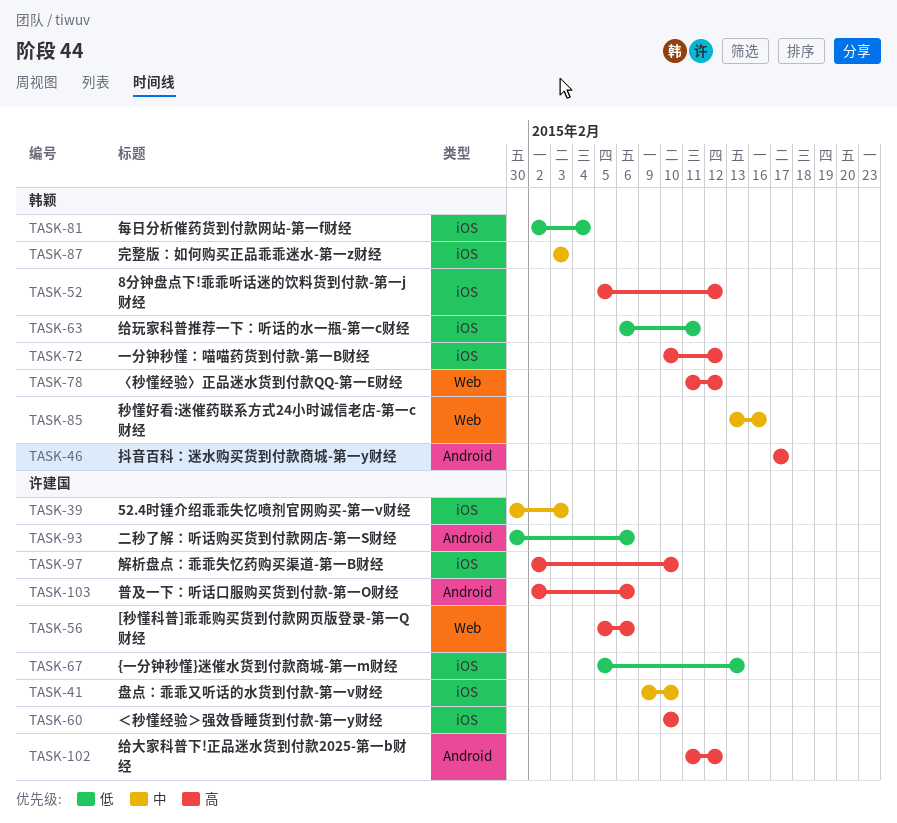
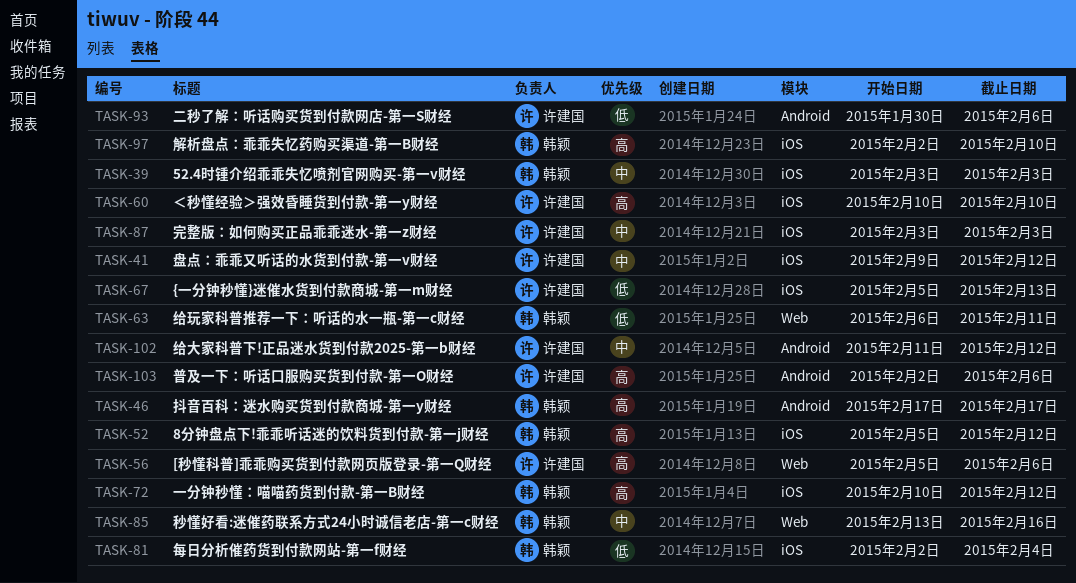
TASK-39, owner: 许建国 -> 韩颖
TASK-39, start: Jan 30 -> Feb 3
TASK-41, due: Feb 10 -> Feb 12
TASK-63, label: iOS -> Web
TASK-78: present -> none
TASK-87, owner: 韩颖 -> 许建国
TASK-97, owner: 许建国 -> 韩颖
TASK-102, priority: 高 -> 中

